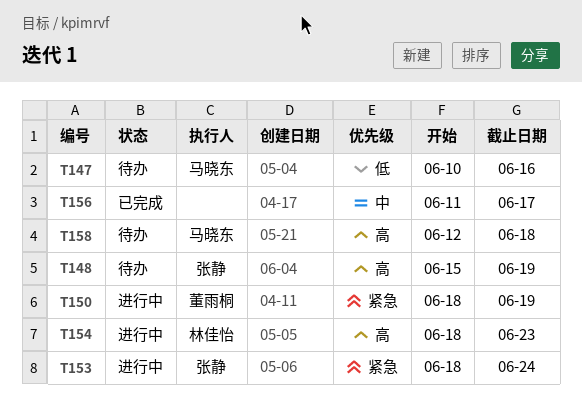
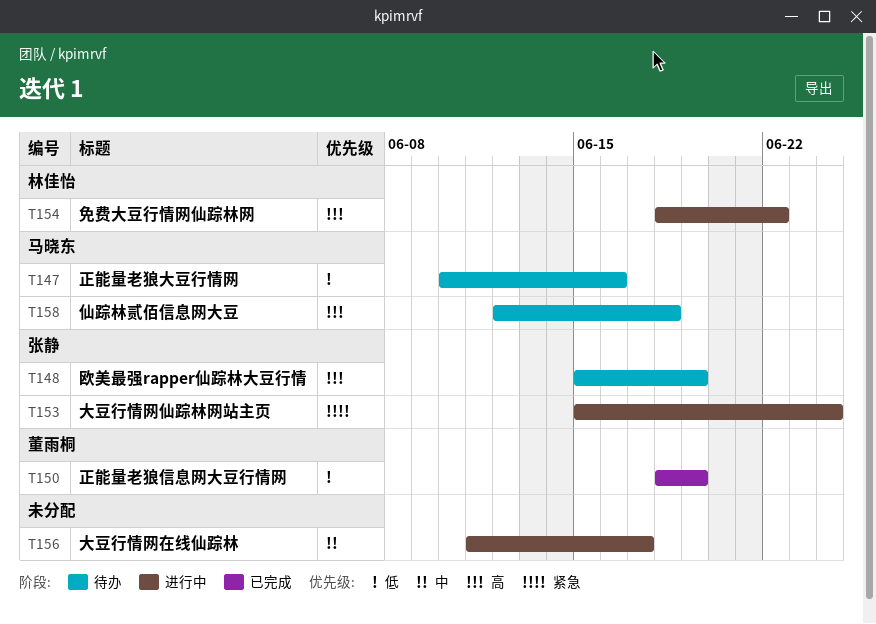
T150, status: 进行中 -> 已完成
T150, priority: 紧急 -> 低
T153, start: Jun 18 -> Jun 15
T154, due: Jun 23 -> Jun 22
T156, status: 已完成 -> 进行中

